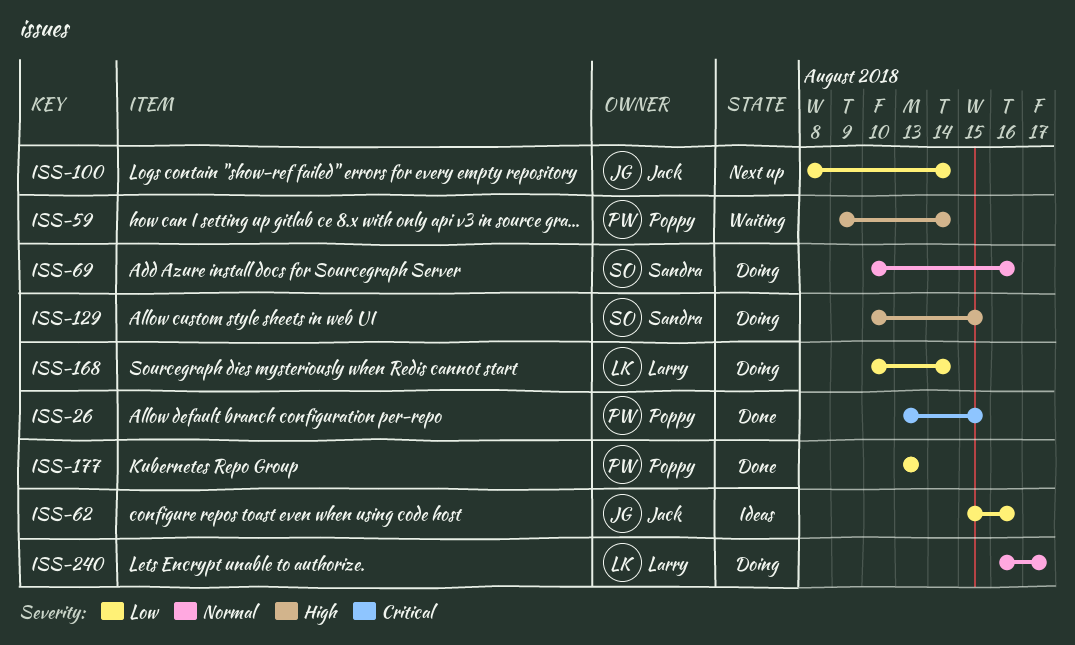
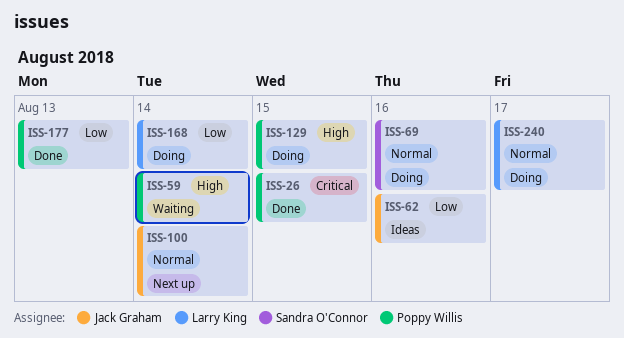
ISS-100, priority: Low -> Normal
ISS-129, owner: Sandra O'Connor -> Poppy Willis

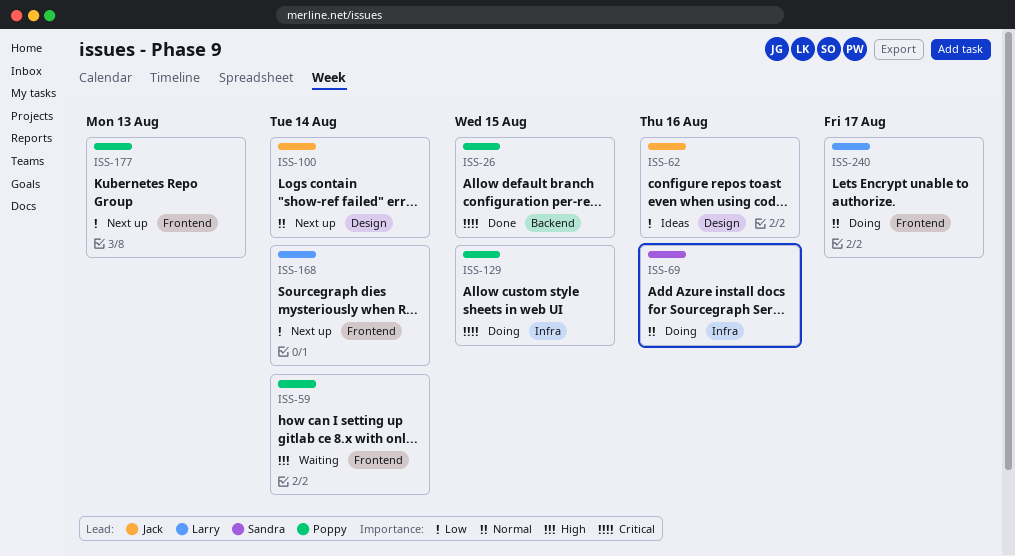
ISS-129, priority: High -> Critical
ISS-168, status: Doing -> Next up
ISS-177, status: Done -> Next up

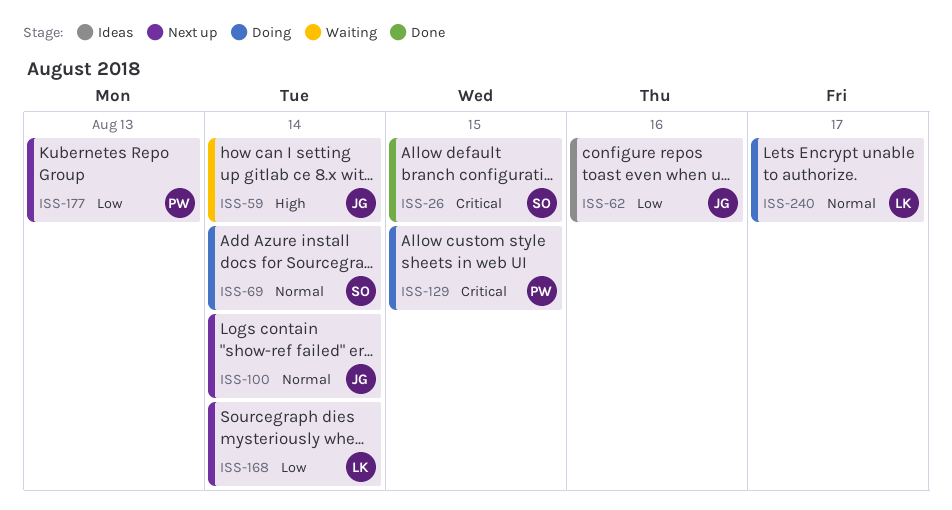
ISS-26, owner: Poppy -> Sandra
ISS-59, owner: Poppy -> Jack
ISS-69, due: Aug 16 -> Aug 14

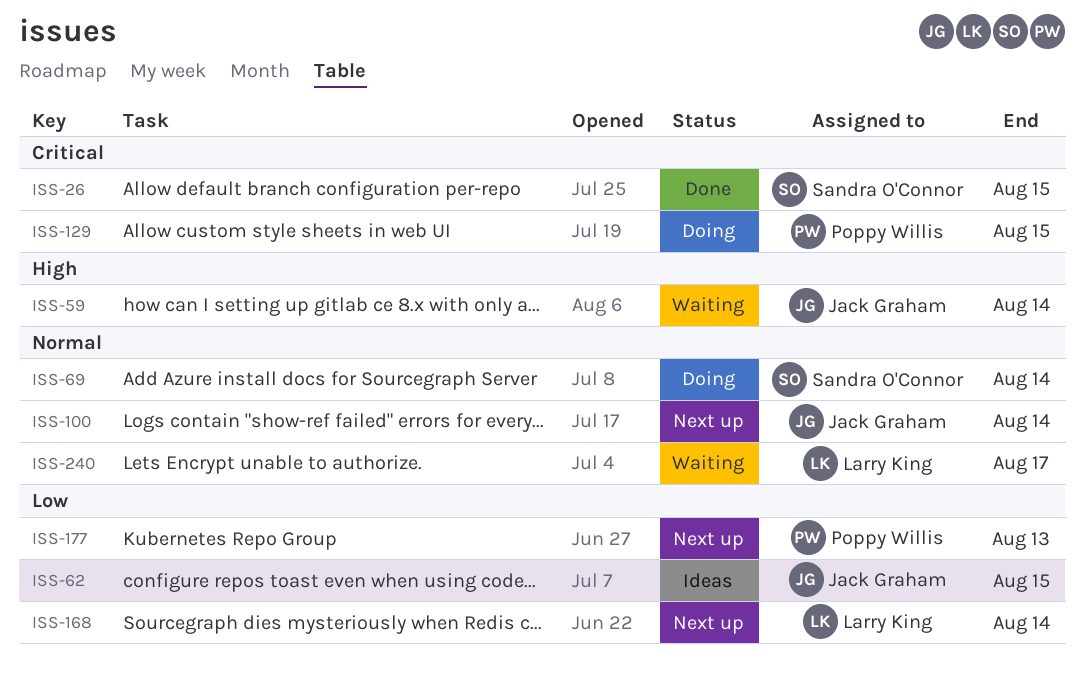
ISS-62, due: Aug 16 -> Aug 15
ISS-240, status: Doing -> Waiting

